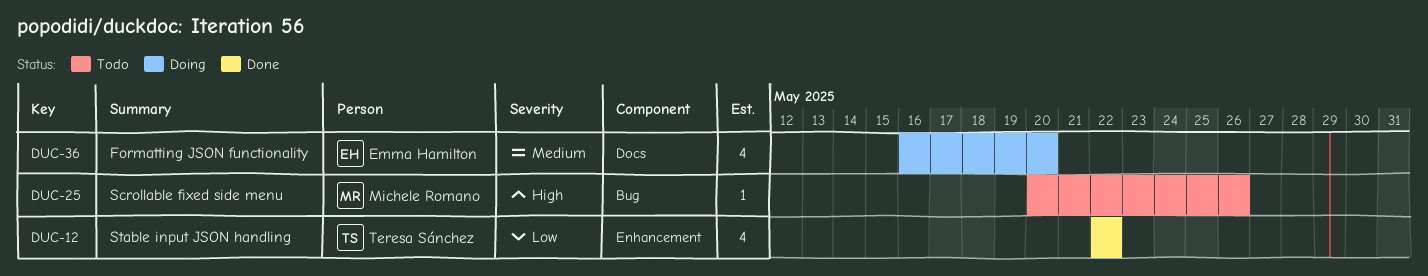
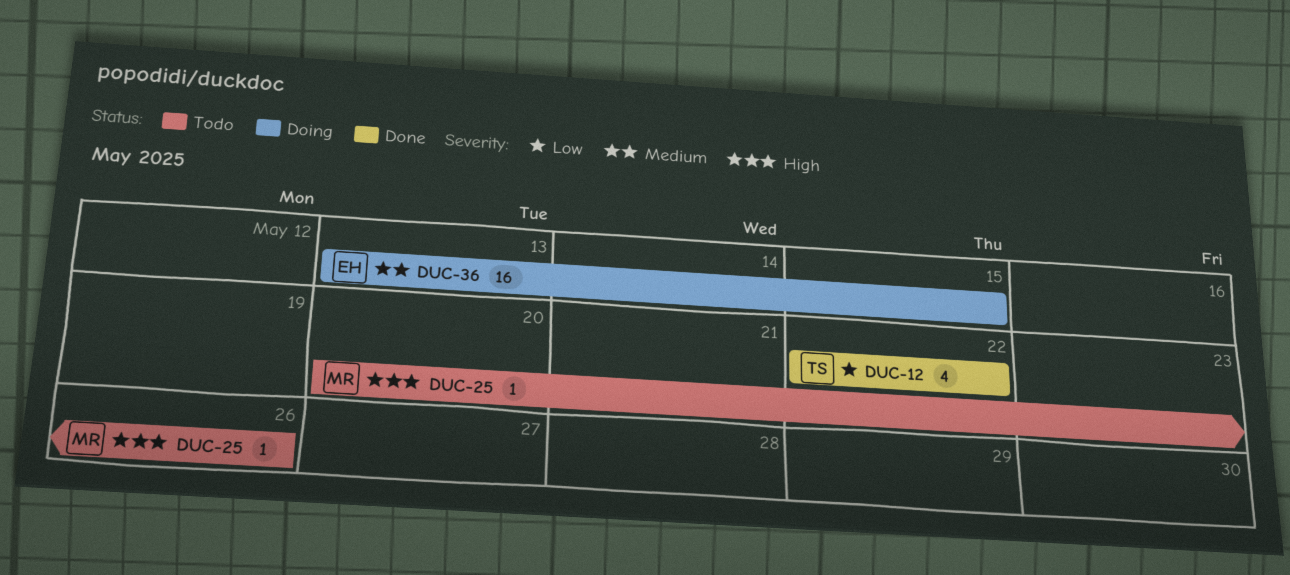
DUC-36, estimate: 4 -> 16
DUC-36, start: May 16 -> May 13
DUC-36, due: May 20 -> May 15

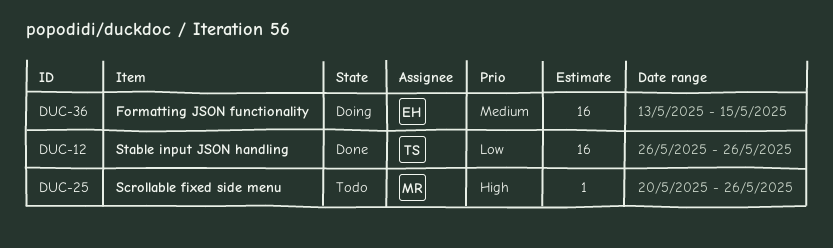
DUC-12, estimate: 4 -> 16
DUC-12, start: May 22 -> May 26
DUC-12, due: May 22 -> May 26

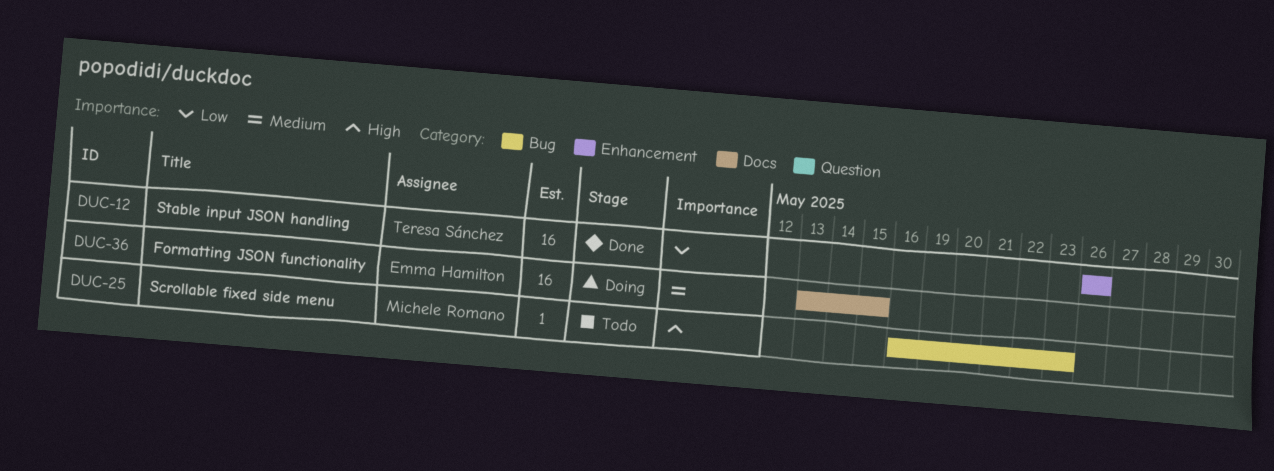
DUC-25, start: May 20 -> May 16
DUC-25, due: May 26 -> May 23

